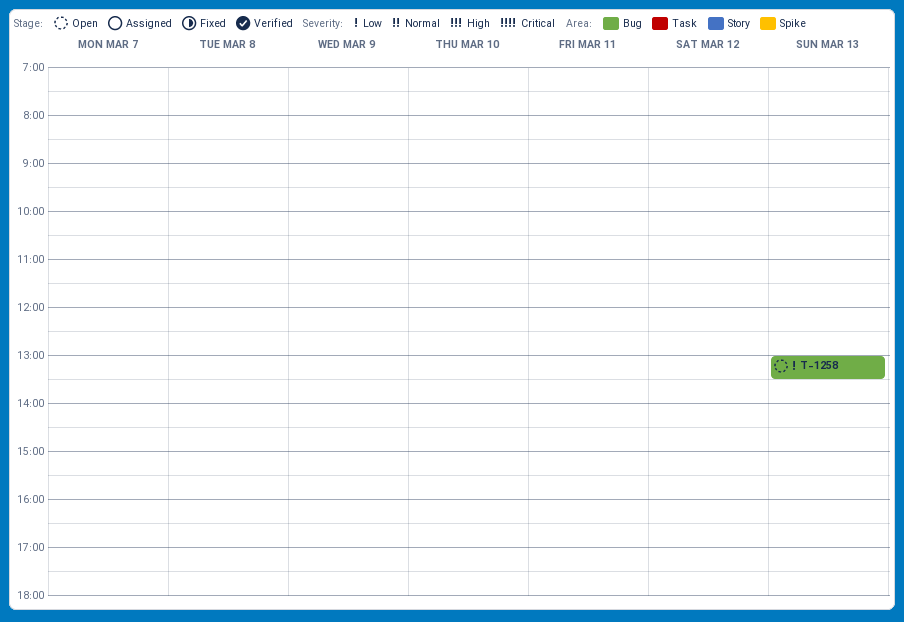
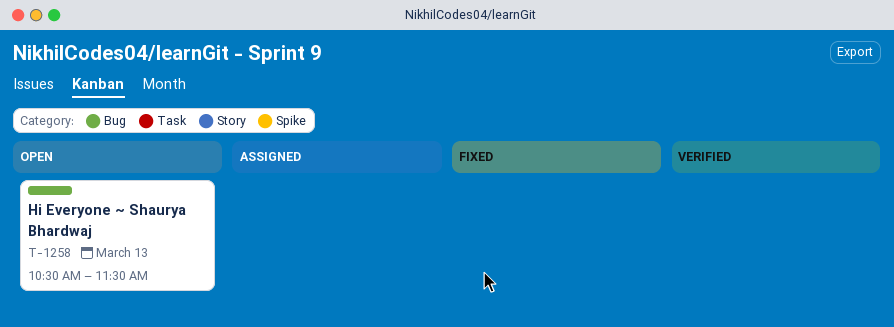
T-1258, begins: 13:00 -> 10:30
T-1258, ends: 13:30 -> 11:30

